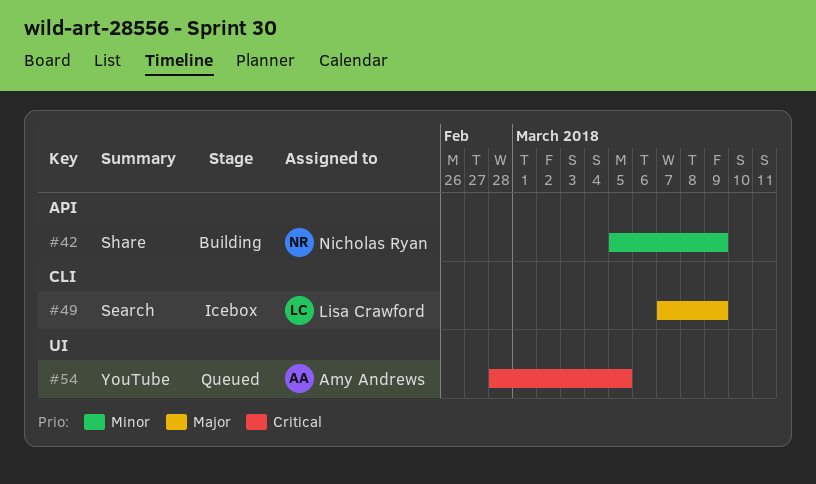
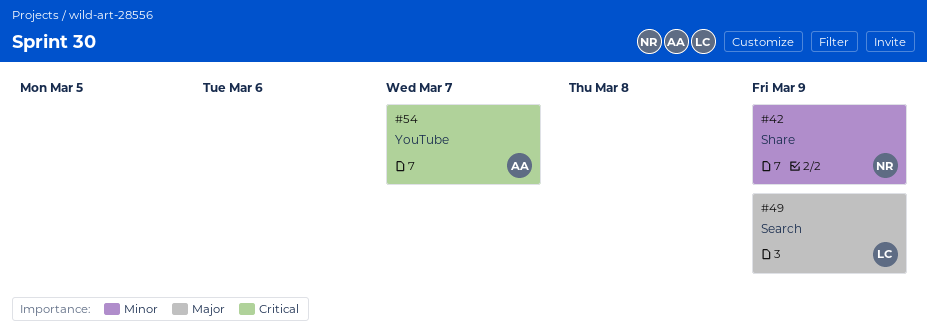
#54, due: Mar 5 -> Mar 7

